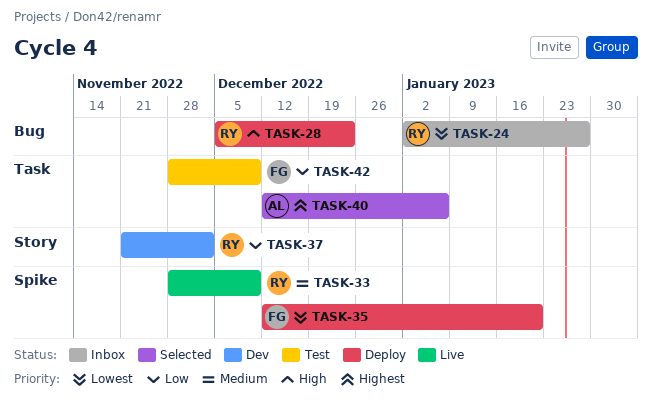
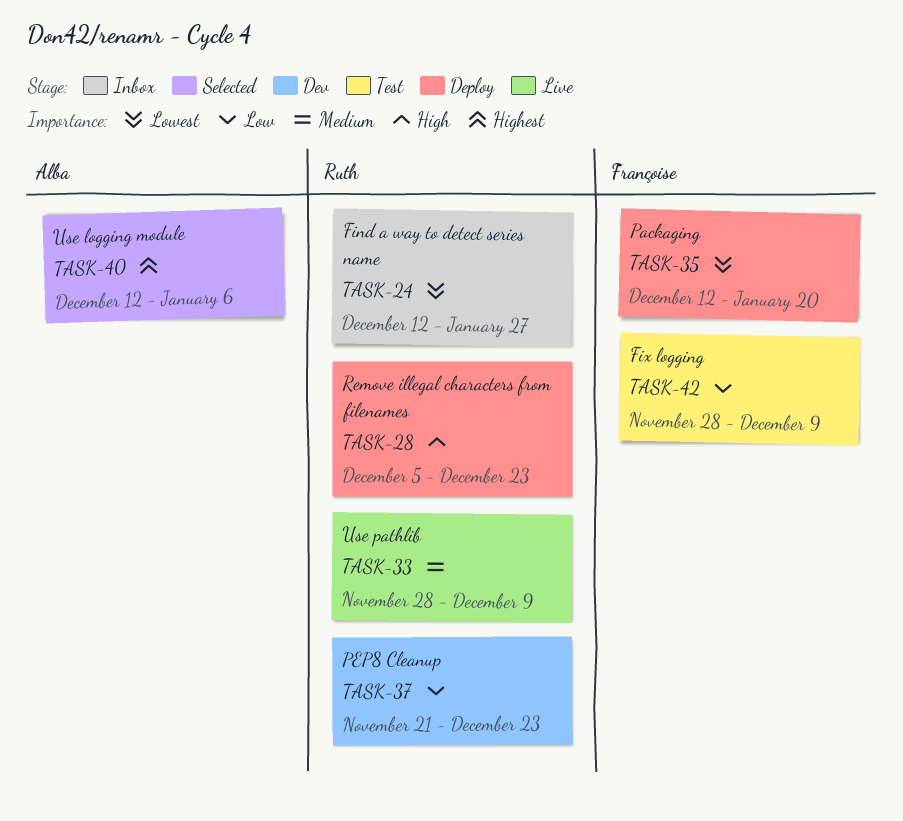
TASK-24, start: Jan 2 -> Dec 12
TASK-37, due: Dec 2 -> Dec 23

